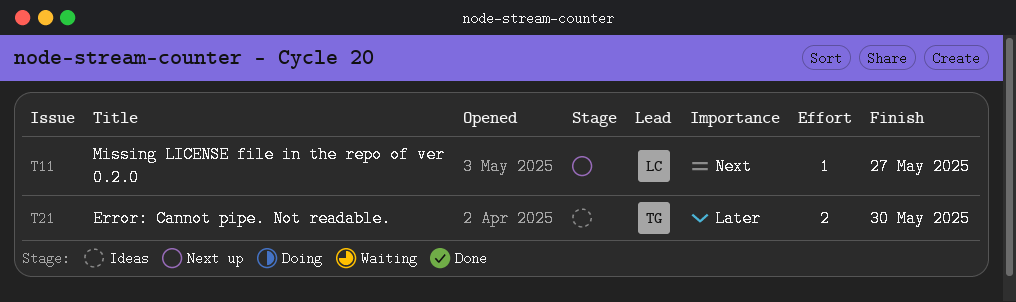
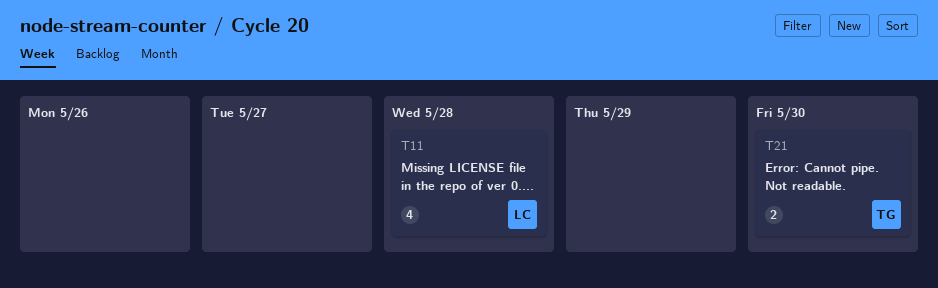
T11, estimate: 1 -> 4
T11, due: May 27 -> May 28

